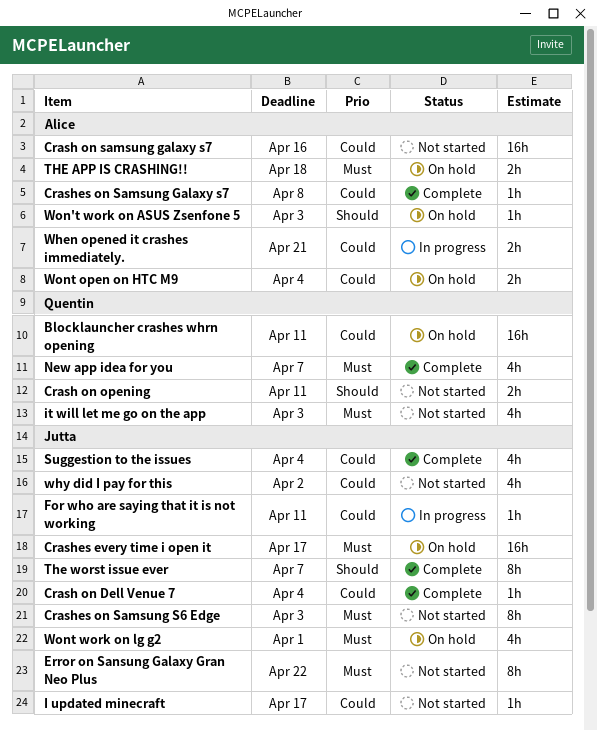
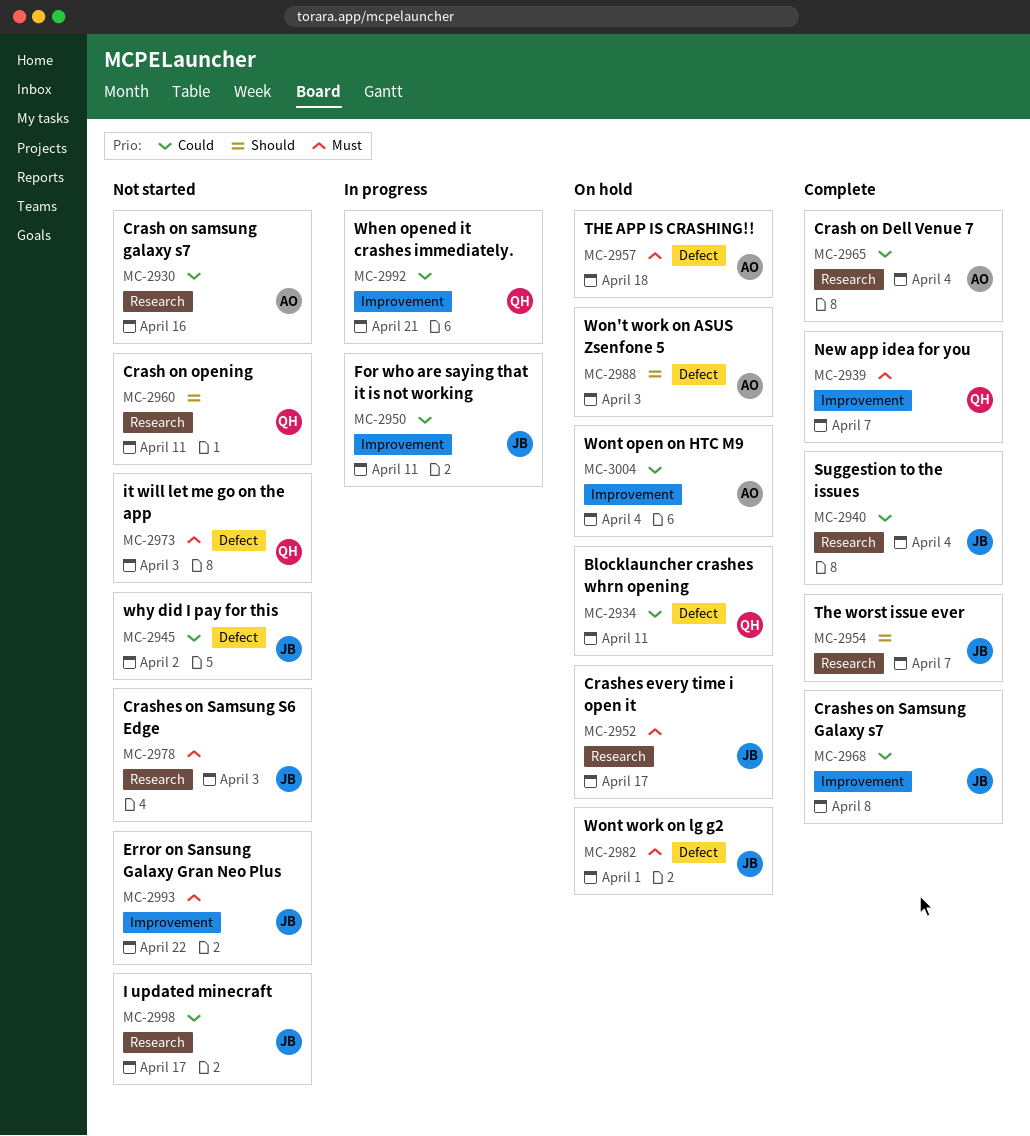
Crash on Dell Venue 7, owner: Jutta -> Alice
Crashes on Samsung Galaxy s7, owner: Alice -> Jutta
When opened it crashes immediately., owner: Alice -> Quentin

